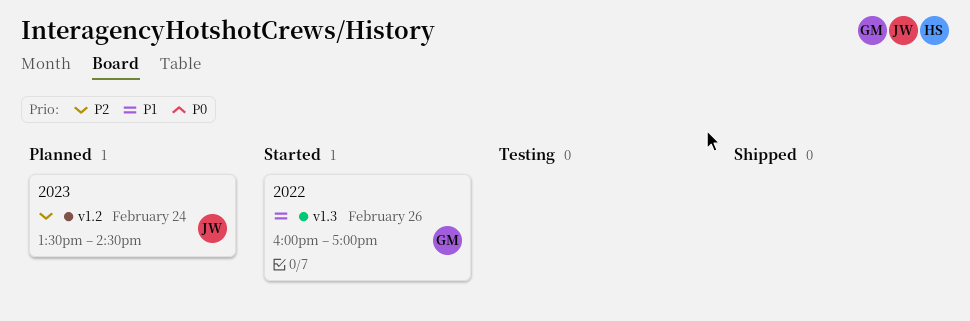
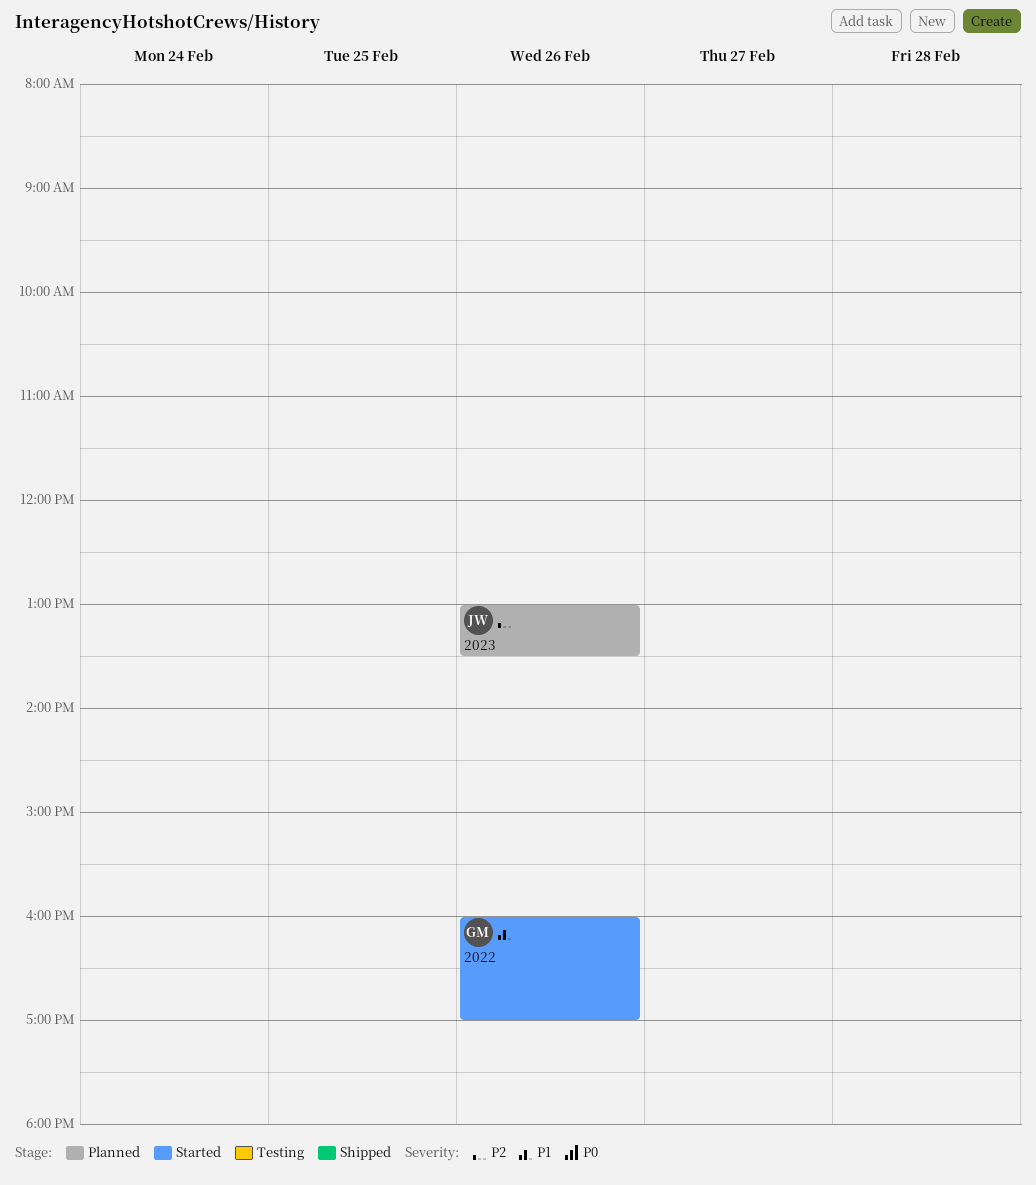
2023, day: Feb 24 -> Feb 26
2023, begins: 13:30 -> 13:00
2023, ends: 14:30 -> 13:30

